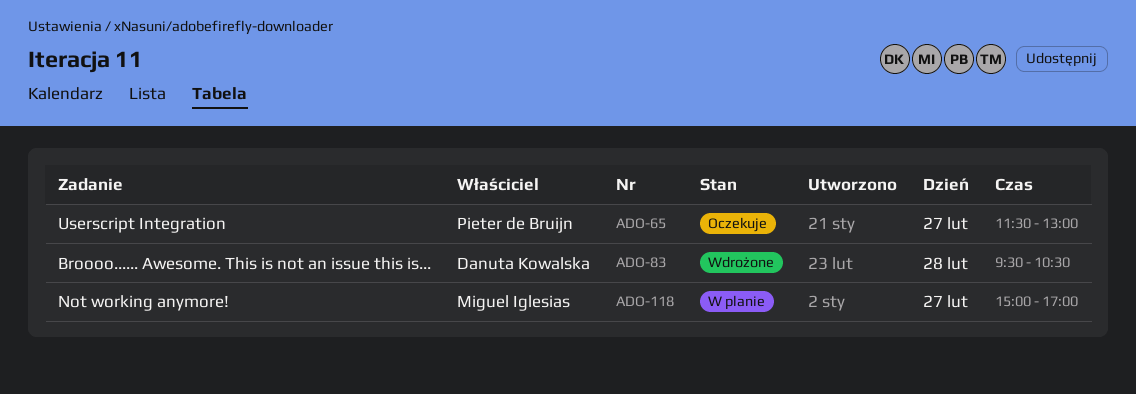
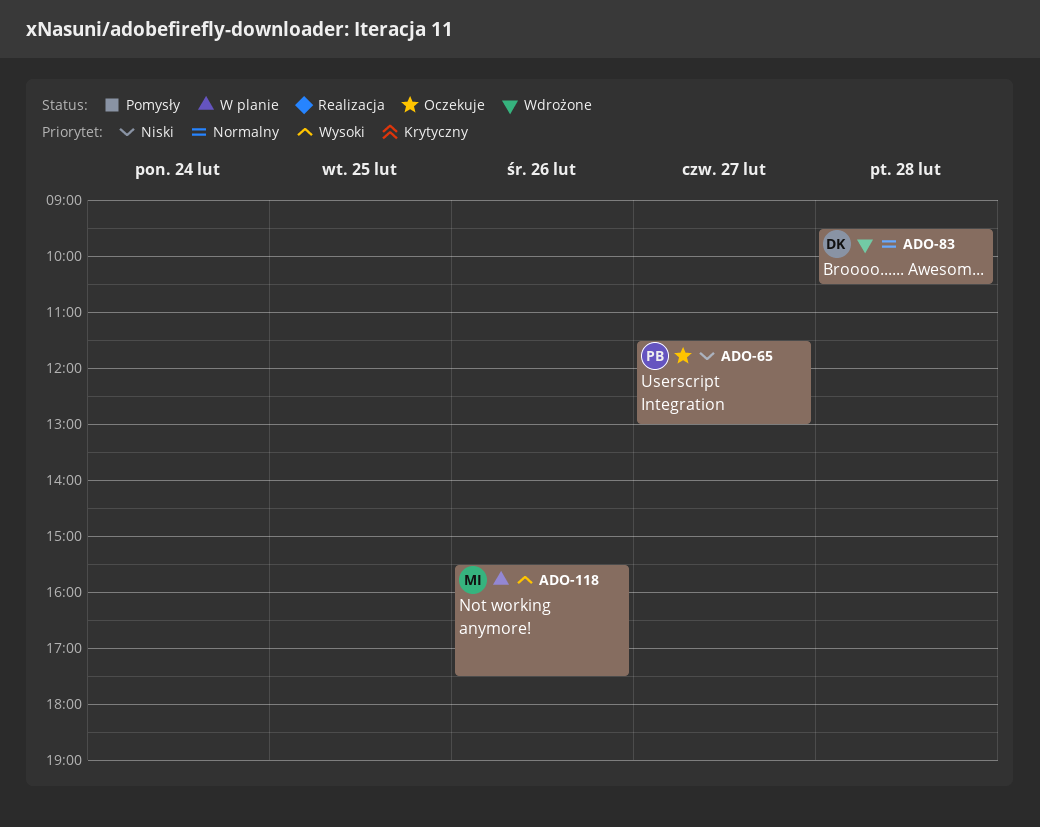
ADO-118, day: Feb 27 -> Feb 26
ADO-118, begins: 15:00 -> 15:30
ADO-118, ends: 17:00 -> 17:30

